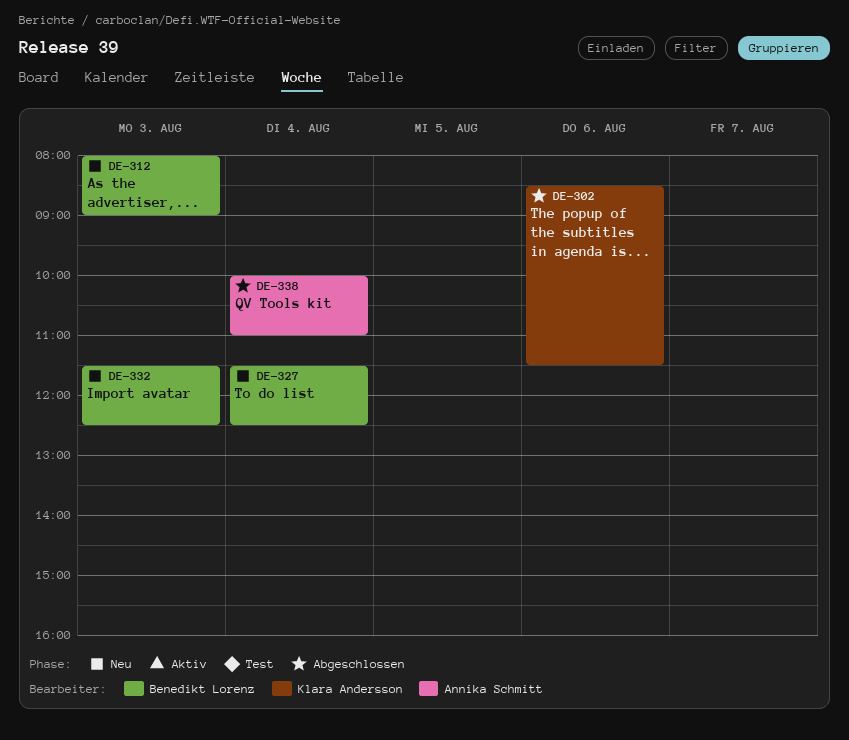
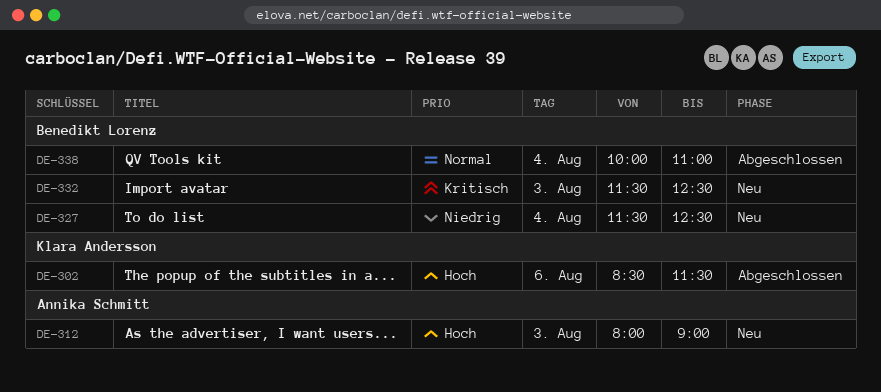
DE-312, owner: Benedikt Lorenz -> Annika Schmitt
DE-338, owner: Annika Schmitt -> Benedikt Lorenz

